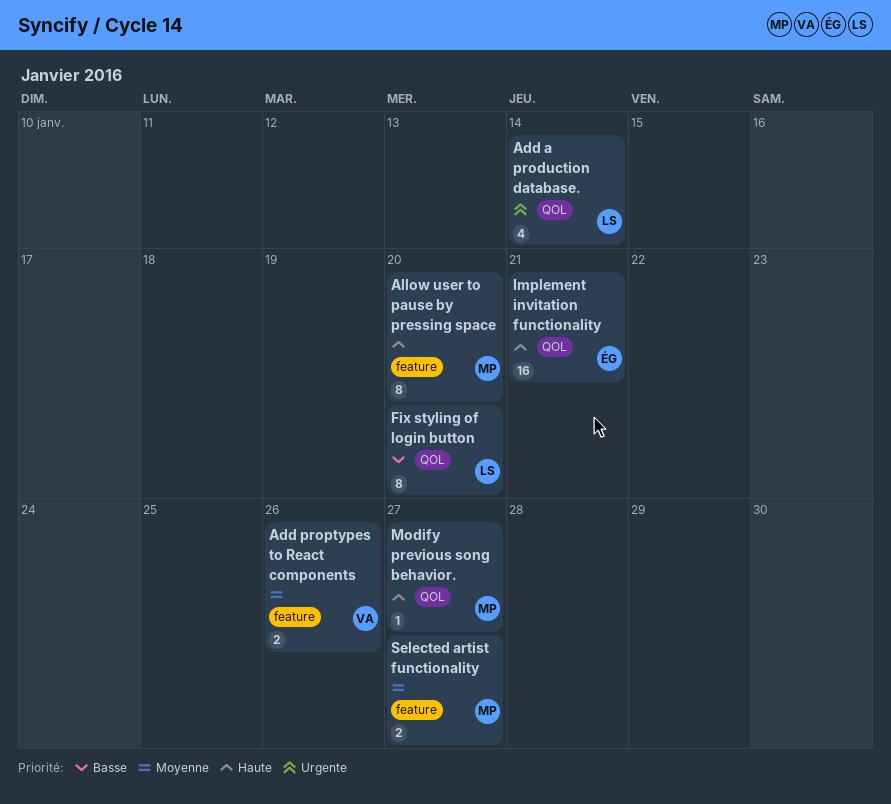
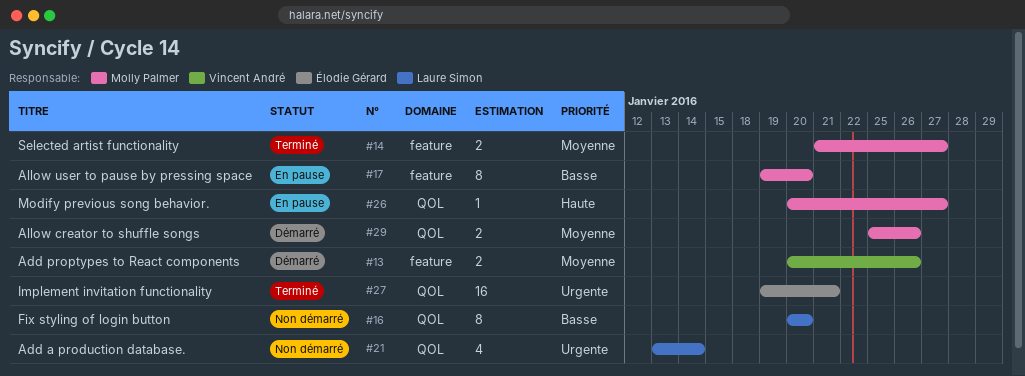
Allow creator to shuffle songs: none -> present
Allow user to pause by pressing space, priority: Haute -> Basse
Implement invitation functionality, priority: Haute -> Urgente

